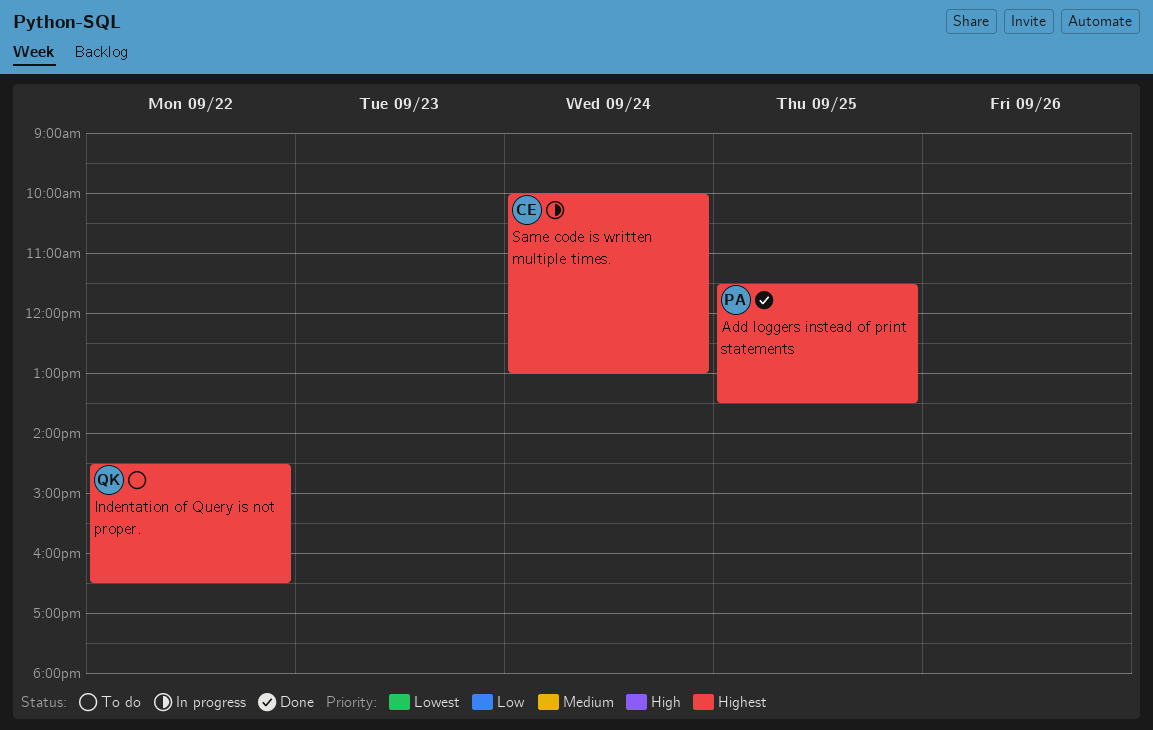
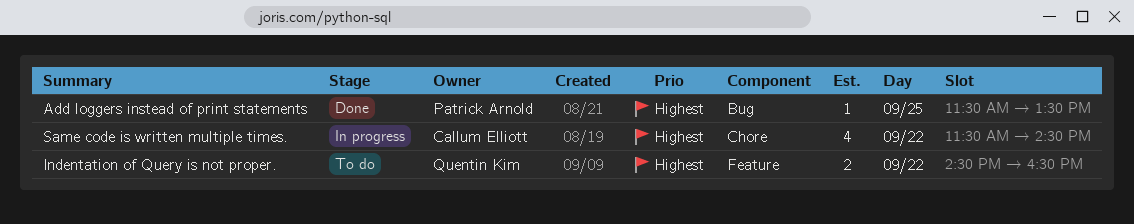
Same code is written multiple times., day: Sep 24 -> Sep 22
Same code is written multiple times., begins: 10:00 -> 11:30
Same code is written multiple times., ends: 13:00 -> 14:30

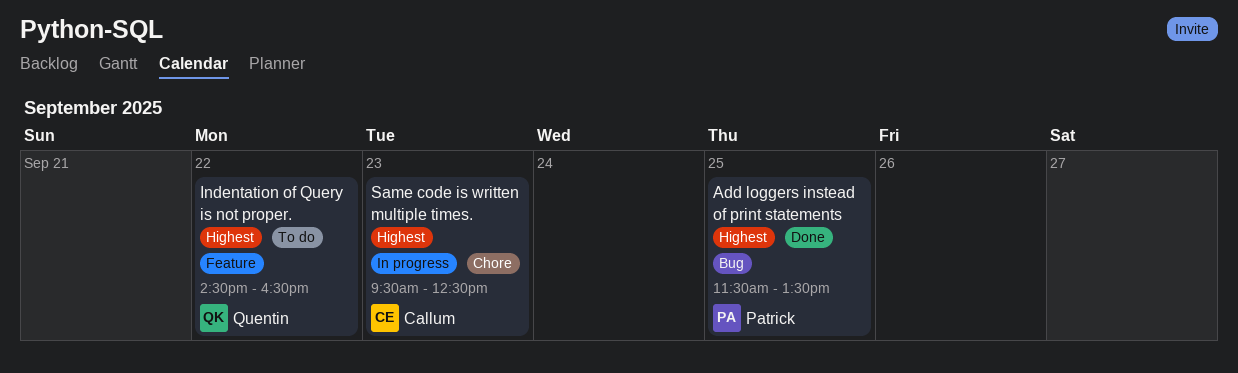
Same code is written multiple times., day: Sep 22 -> Sep 23
Same code is written multiple times., begins: 11:30 -> 09:30
Same code is written multiple times., ends: 14:30 -> 12:30

